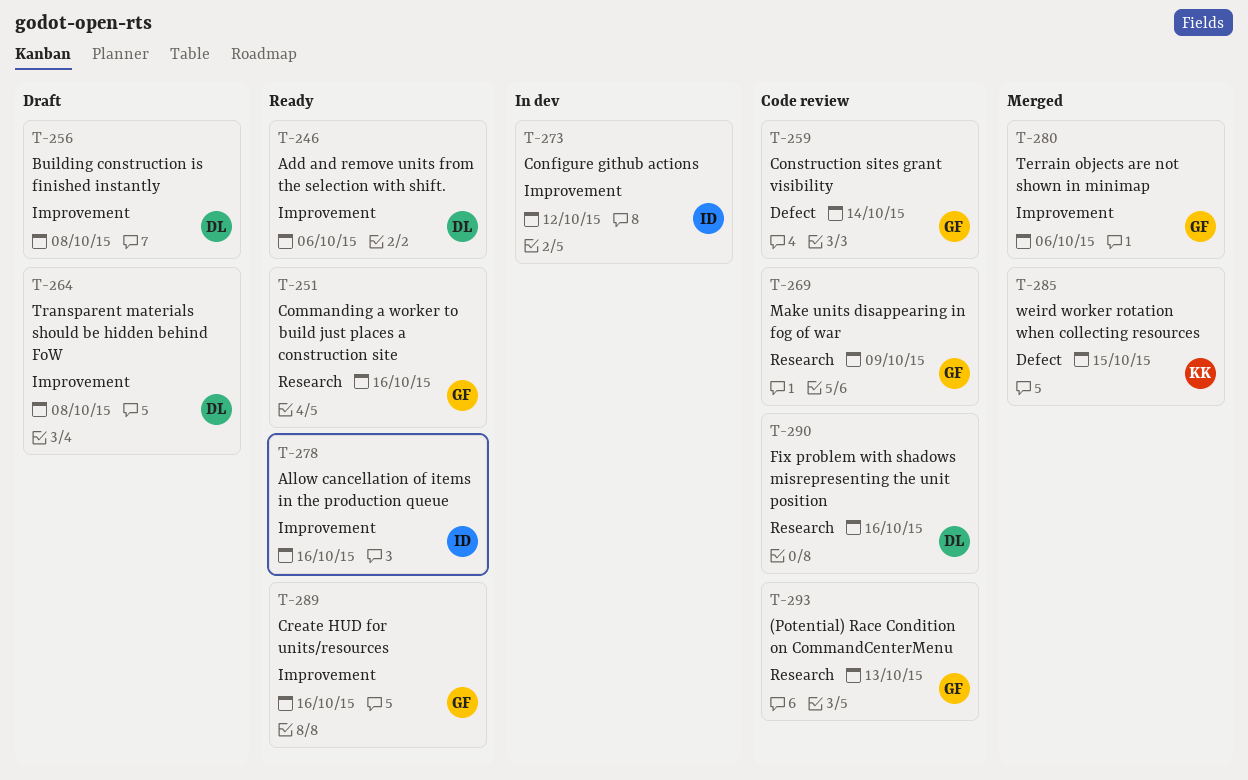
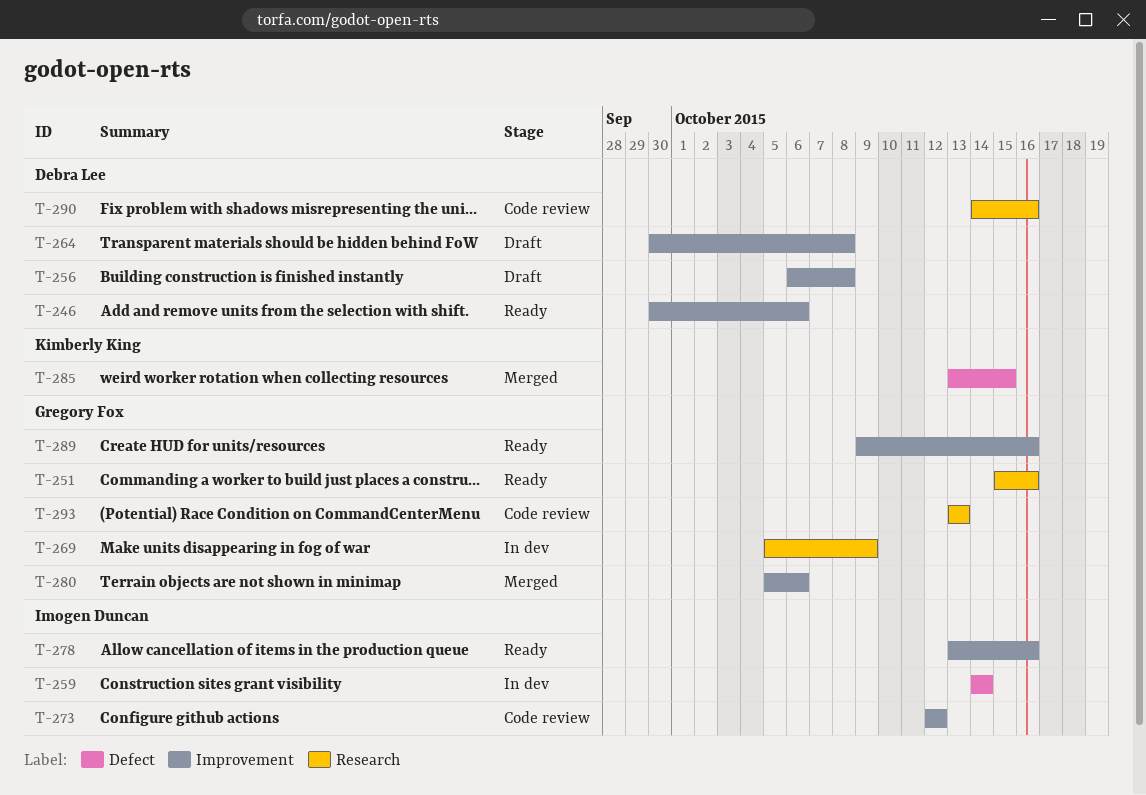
T-259, status: Code review -> In dev
T-259, owner: Gregory Fox -> Imogen Duncan
T-269, status: Code review -> In dev
T-273, status: In dev -> Code review

